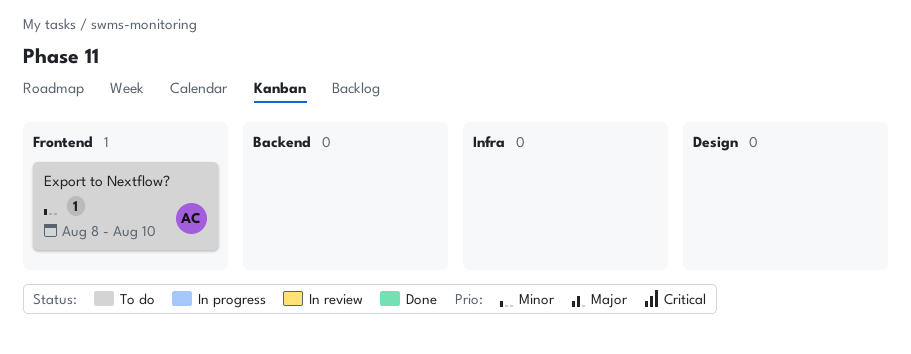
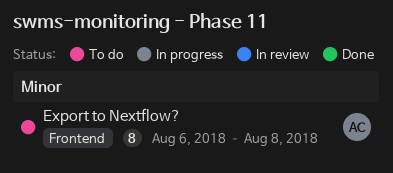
Export to Nextflow?, estimate: 1 -> 8
Export to Nextflow?, start: Aug 8 -> Aug 6
Export to Nextflow?, due: Aug 10 -> Aug 8

